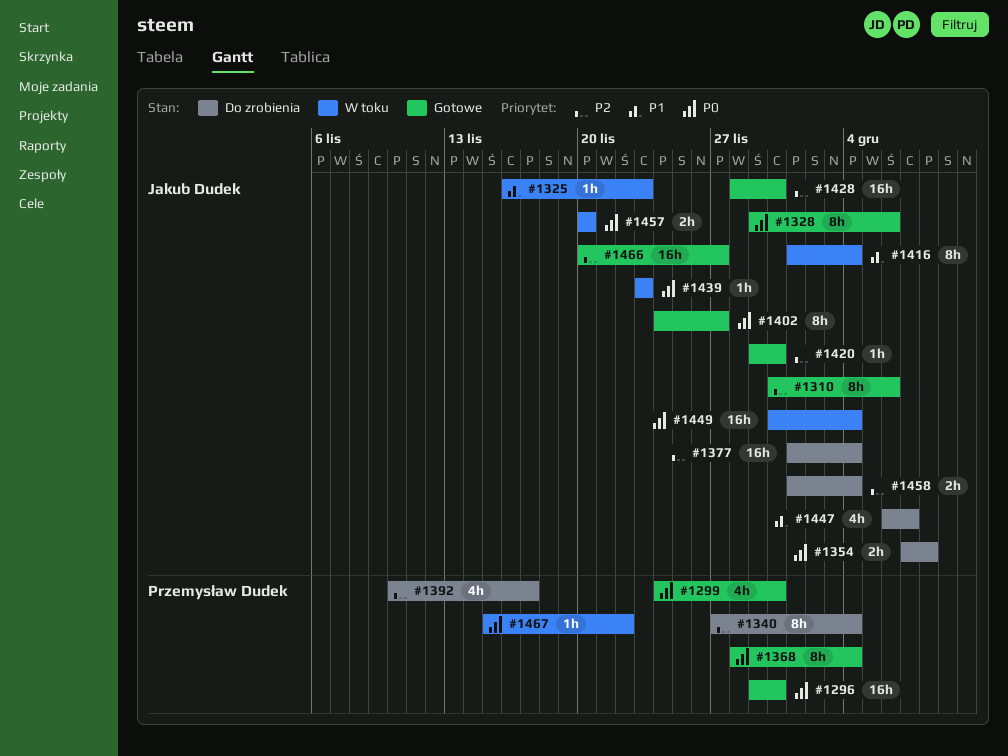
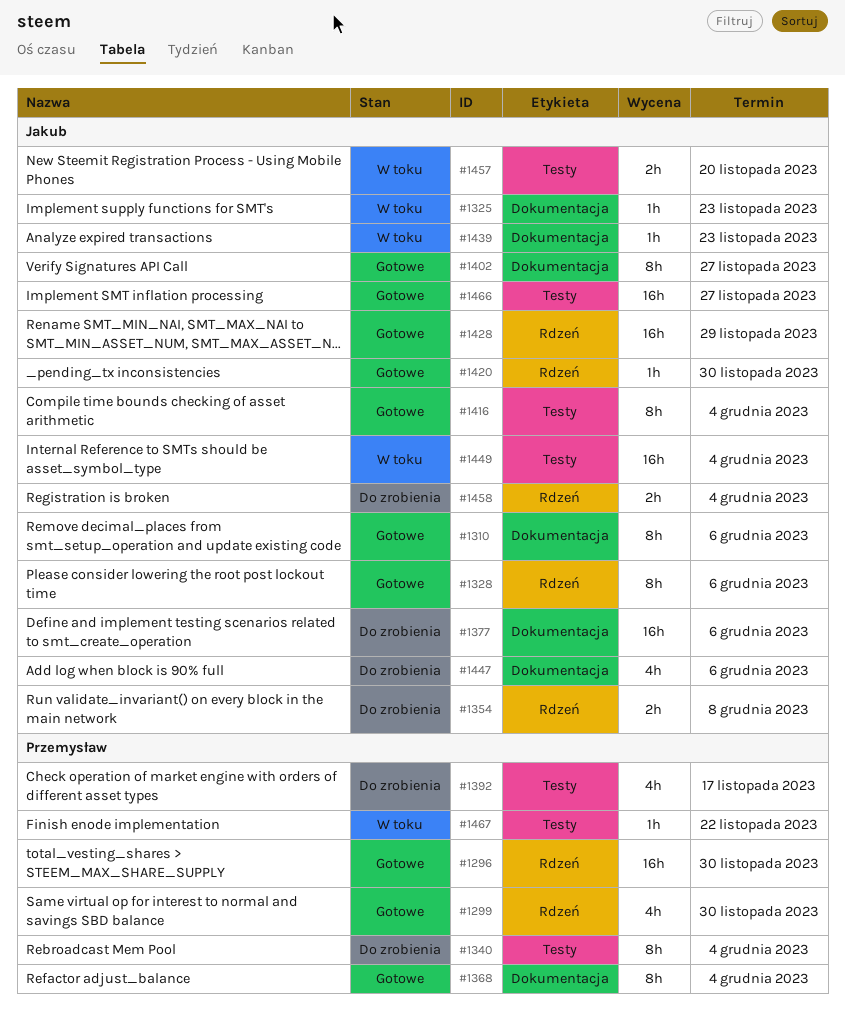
#1377, due: Dec 4 -> Dec 6
#1416, status: W toku -> Gotowe
#1428, due: Nov 30 -> Nov 29
#1447, due: Dec 7 -> Dec 6

